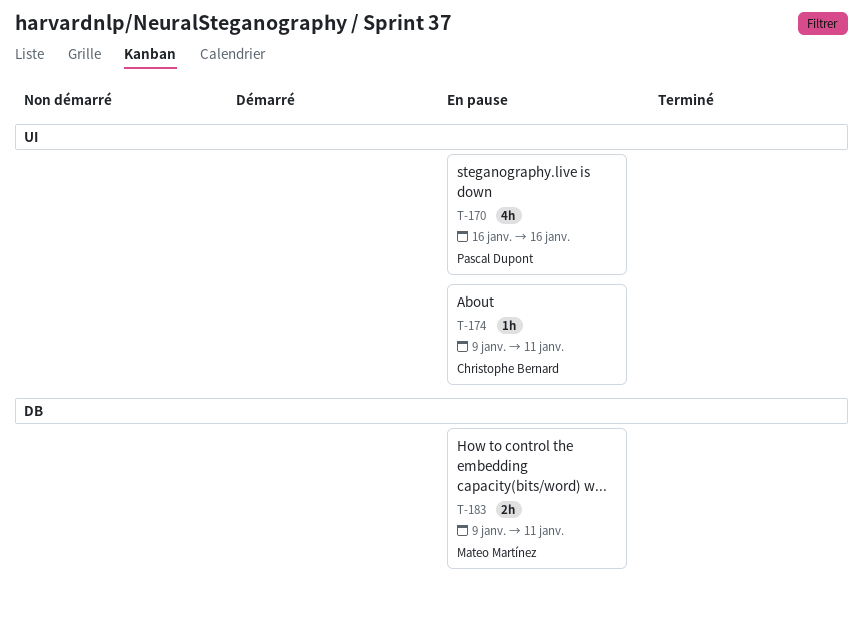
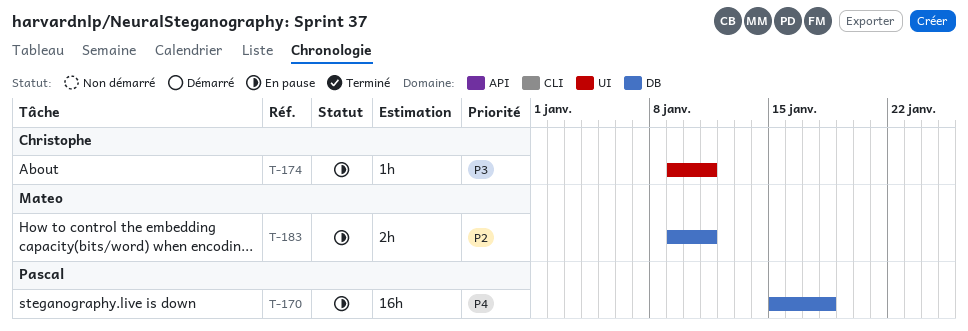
T-170, label: UI -> DB
T-170, estimate: 4h -> 16h
T-170, start: Jan 16 -> Jan 15
T-170, due: Jan 16 -> Jan 18

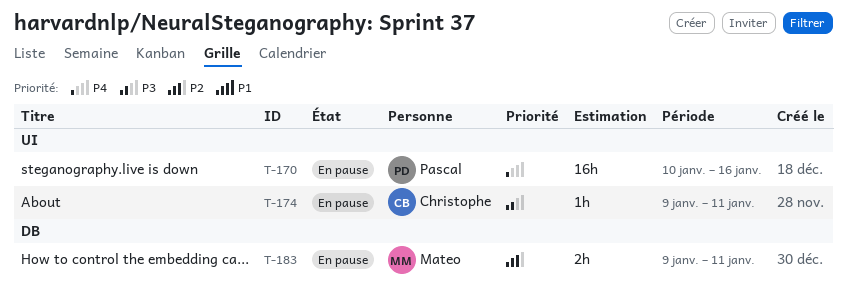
T-170, label: DB -> UI
T-170, start: Jan 15 -> Jan 10
T-170, due: Jan 18 -> Jan 16

